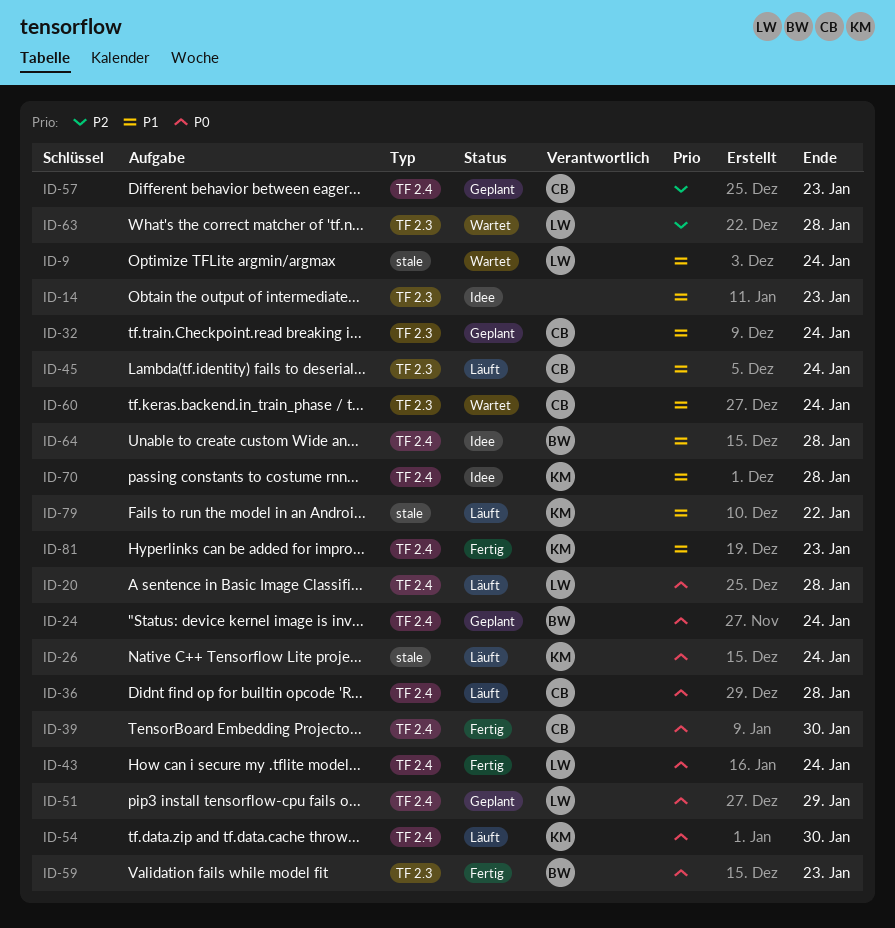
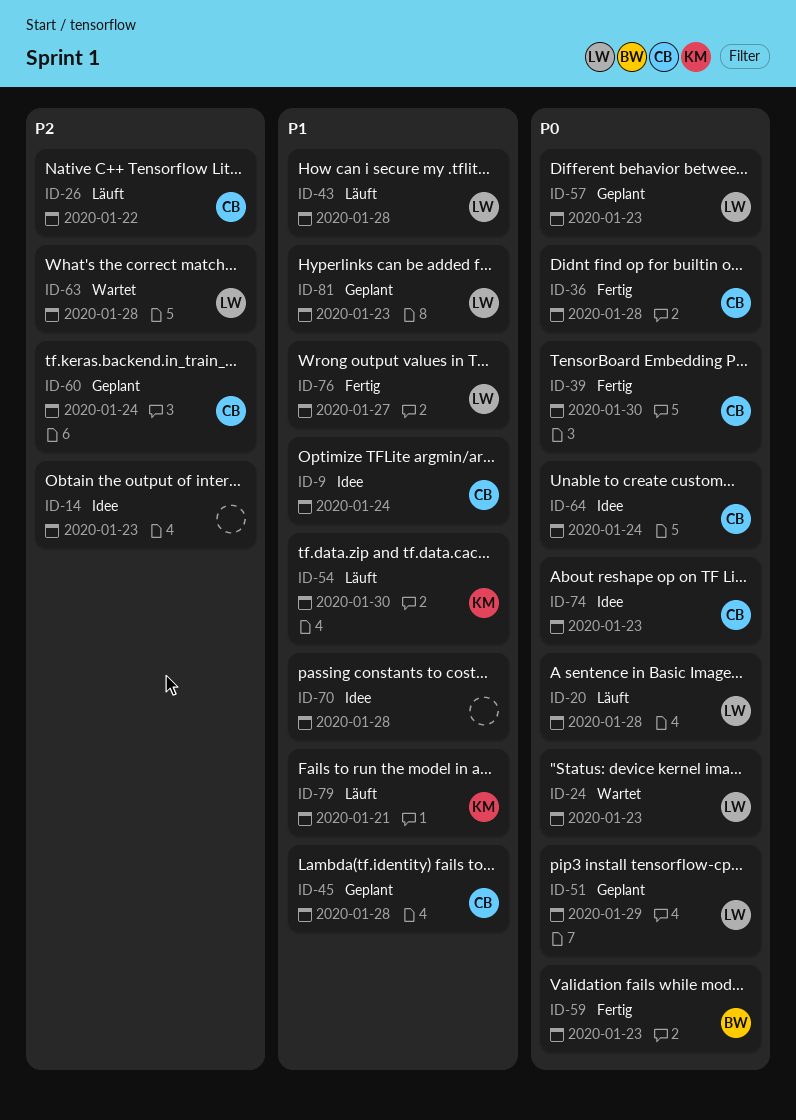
ID-9, status: Wartet -> Idee
ID-9, owner: LW -> CB
ID-14, priority: P1 -> P2
ID-24, status: Geplant -> Wartet
ID-24, owner: BW -> LW
ID-24, due: Jan 24 -> Jan 23
ID-26, owner: KM -> CB
ID-26, priority: P0 -> P2
ID-26, due: Jan 24 -> Jan 22
ID-32: present -> none
ID-36, status: Läuft -> Fertig
ID-43, status: Fertig -> Läuft
ID-43, priority: P0 -> P1
ID-43, due: Jan 24 -> Jan 28
ID-45, status: Läuft -> Geplant
ID-45, due: Jan 24 -> Jan 28
ID-54, priority: P0 -> P1
ID-57, owner: CB -> LW
ID-57, priority: P2 -> P0
ID-60, status: Wartet -> Geplant
ID-60, priority: P1 -> P2
ID-64, owner: BW -> CB
ID-64, priority: P1 -> P0
ID-64, due: Jan 28 -> Jan 24
ID-70, owner: KM -> none
ID-74: none -> present
ID-76: none -> present
ID-79, due: Jan 22 -> Jan 21
ID-81, status: Fertig -> Geplant
ID-81, owner: KM -> LW

